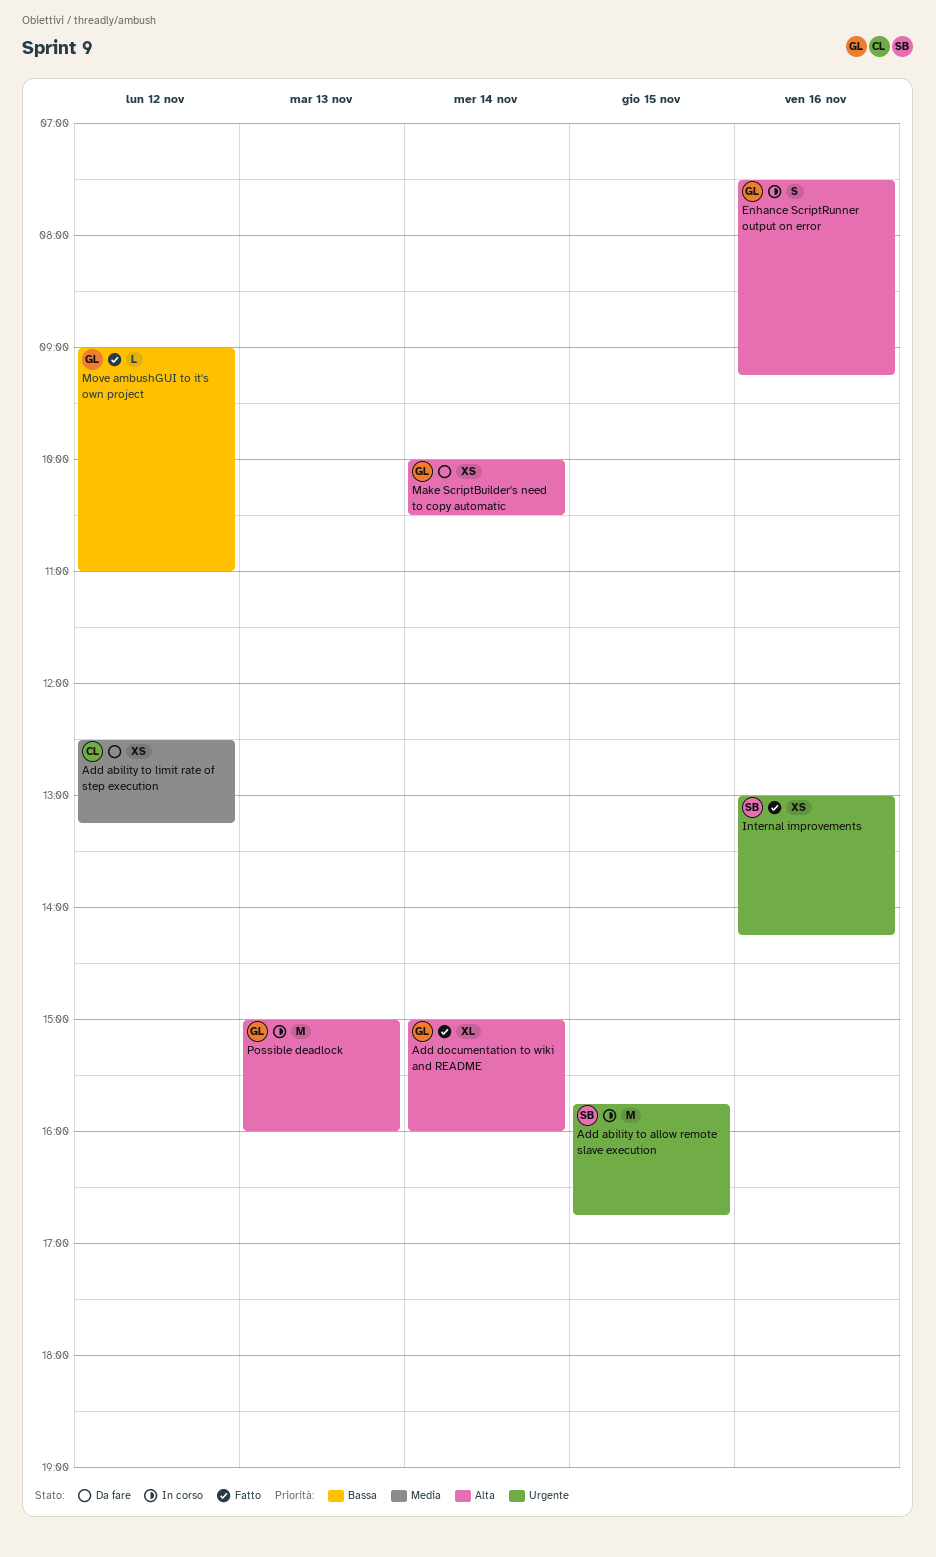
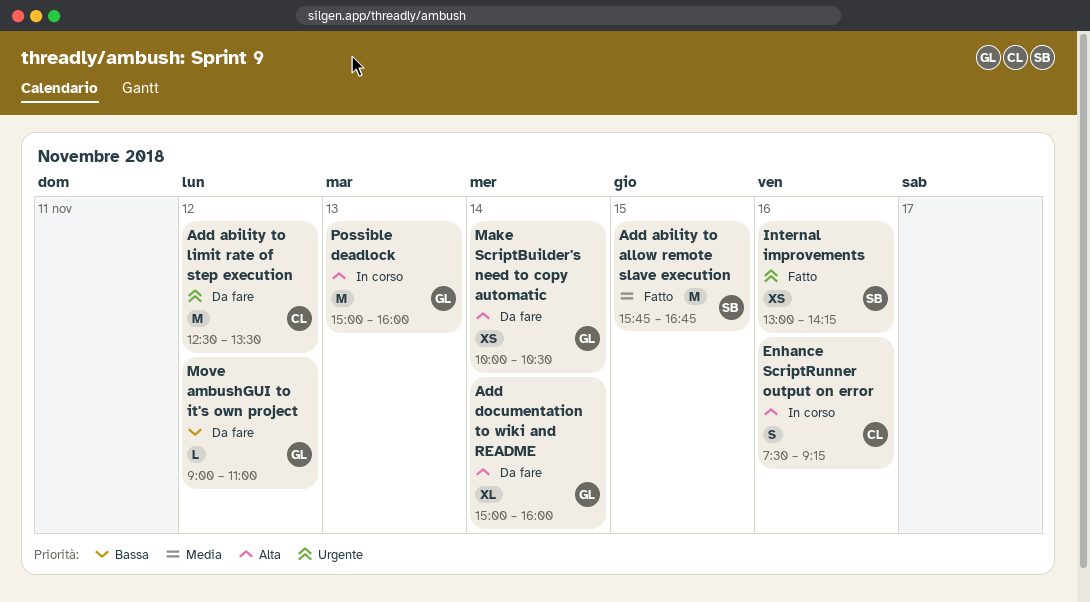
Add ability to allow remote slave execution, status: In corso -> Fatto
Add ability to allow remote slave execution, priority: Urgente -> Media
Add ability to limit rate of step execution, priority: Media -> Urgente
Add ability to limit rate of step execution, estimate: XS -> M
Add ability to limit rate of step execution, ends: 13:15 -> 13:30
Add documentation to wiki and README, status: Fatto -> Da fare
Enhance ScriptRunner output on error, owner: GL -> CL
Move ambushGUI to it's own project, status: Fatto -> Da fare

